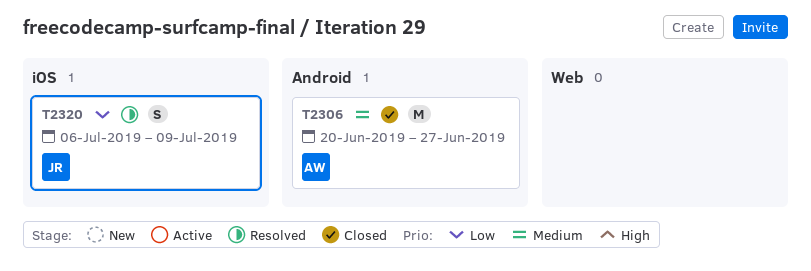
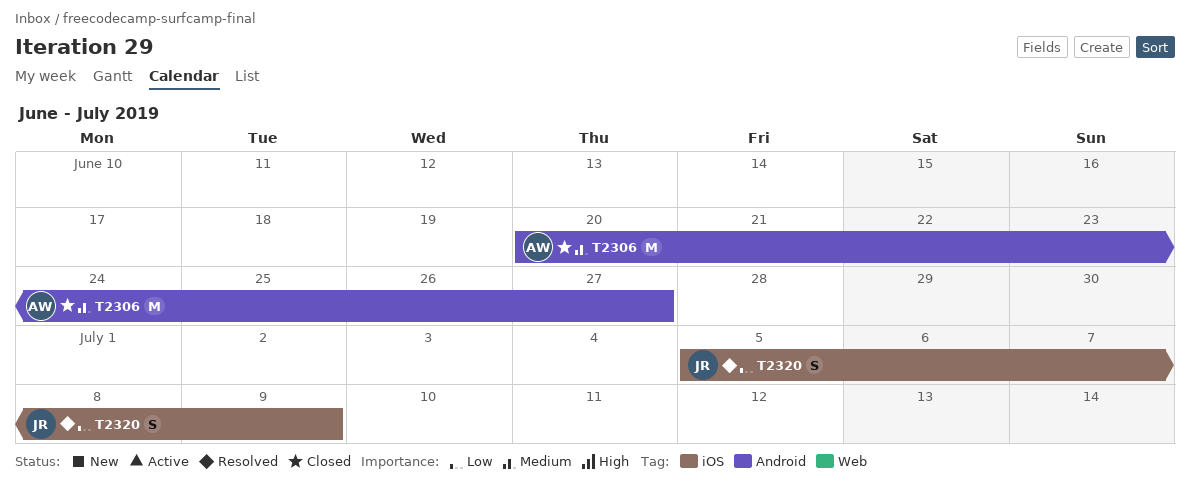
T2320, start: Jul 6 -> Jul 5

